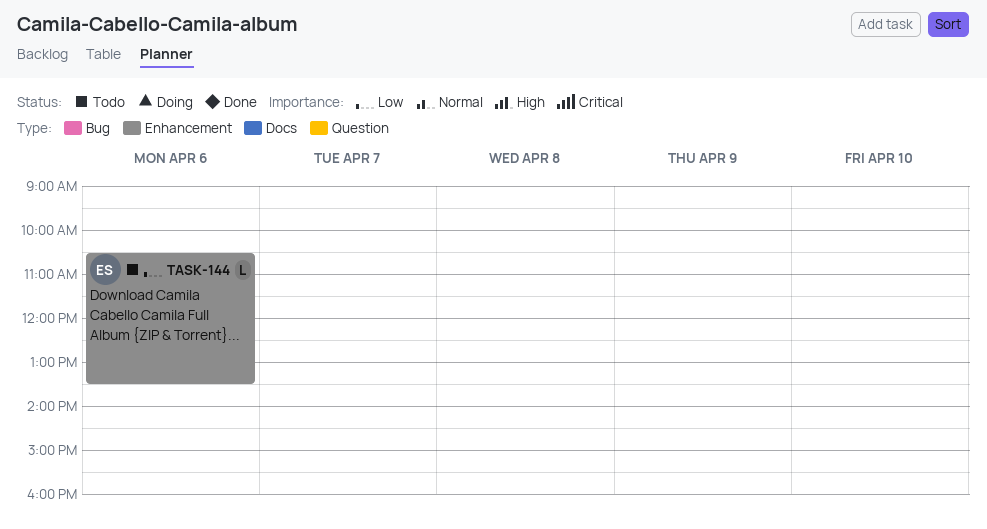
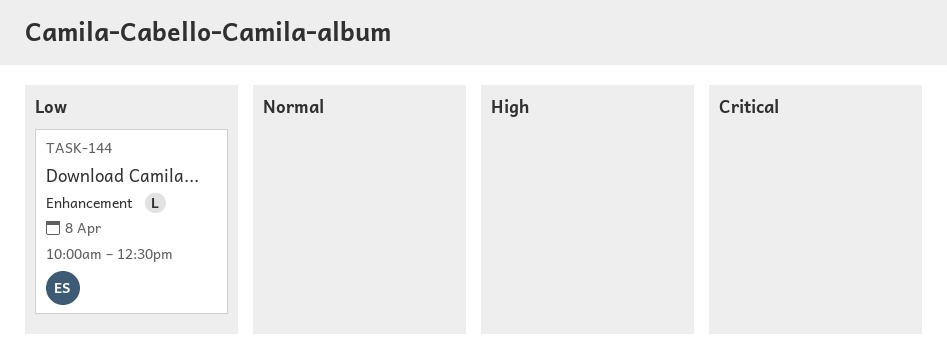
TASK-144, day: Apr 6 -> Apr 8
TASK-144, begins: 10:30 -> 10:00
TASK-144, ends: 13:30 -> 12:30

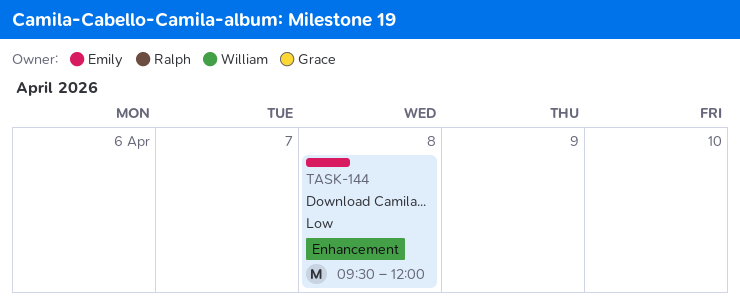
TASK-144, estimate: L -> M
TASK-144, begins: 10:00 -> 09:30
TASK-144, ends: 12:30 -> 12:00

